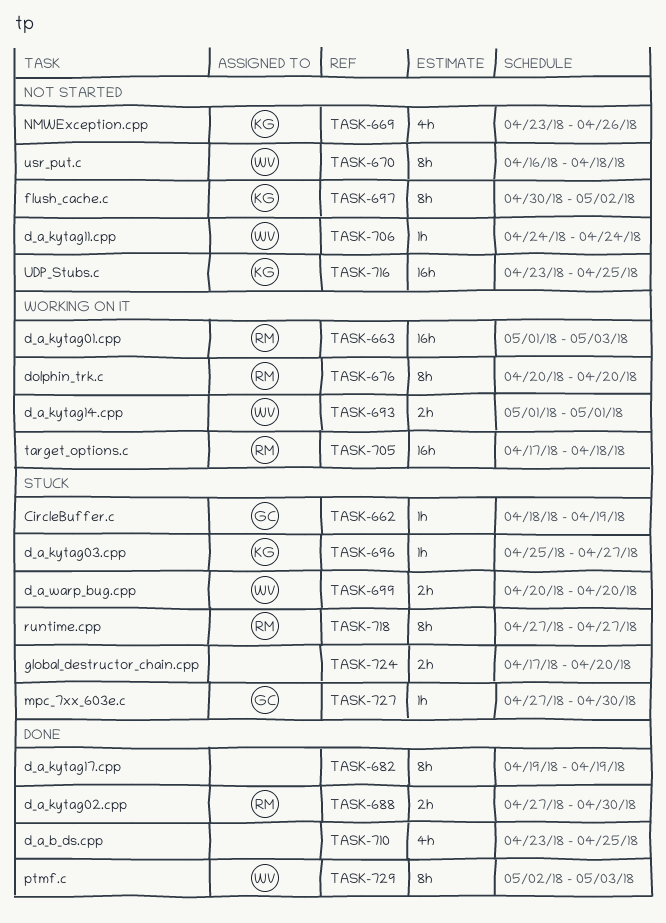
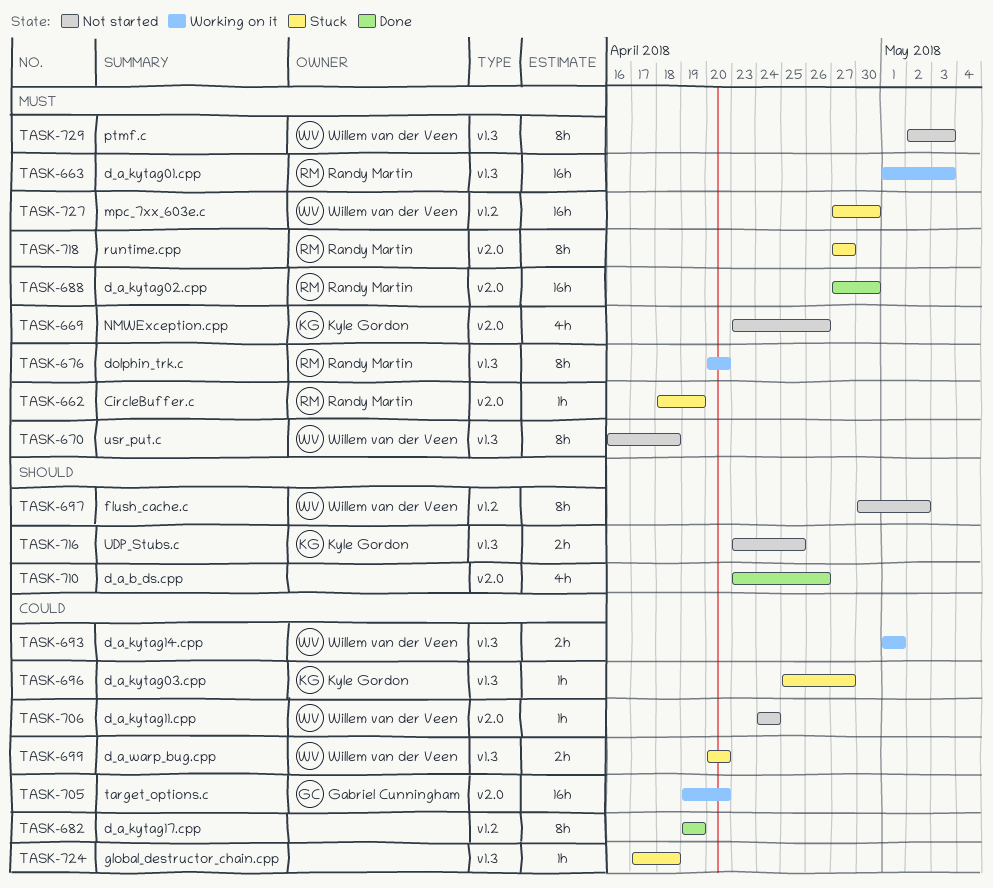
TASK-662, owner: Gabriel Cunningham -> Randy Martin
TASK-688, estimate: 2h -> 16h
TASK-697, owner: Kyle Gordon -> Willem van der Veen
TASK-705, owner: Randy Martin -> Gabriel Cunningham
TASK-705, start: Apr 17 -> Apr 19
TASK-705, due: Apr 18 -> Apr 20
TASK-710, due: Apr 25 -> Apr 26
TASK-716, estimate: 16h -> 2h
TASK-724, estimate: 2h -> 1h
TASK-724, due: Apr 20 -> Apr 18
TASK-727, owner: Gabriel Cunningham -> Willem van der Veen
TASK-727, estimate: 1h -> 16h
TASK-729, status: Done -> Not started

